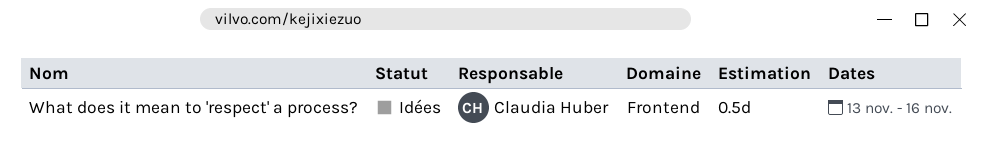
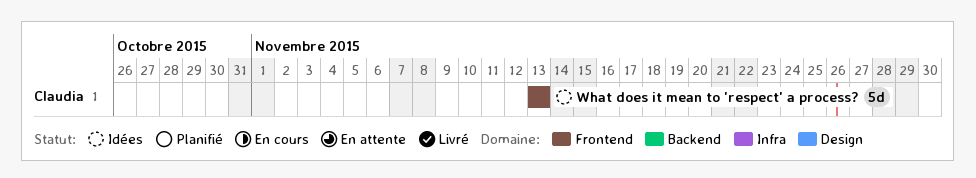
What does it mean to 'respect' a process?, estimate: 0.5d -> 5d
What does it mean to 'respect' a process?, due: Nov 16 -> Nov 13

